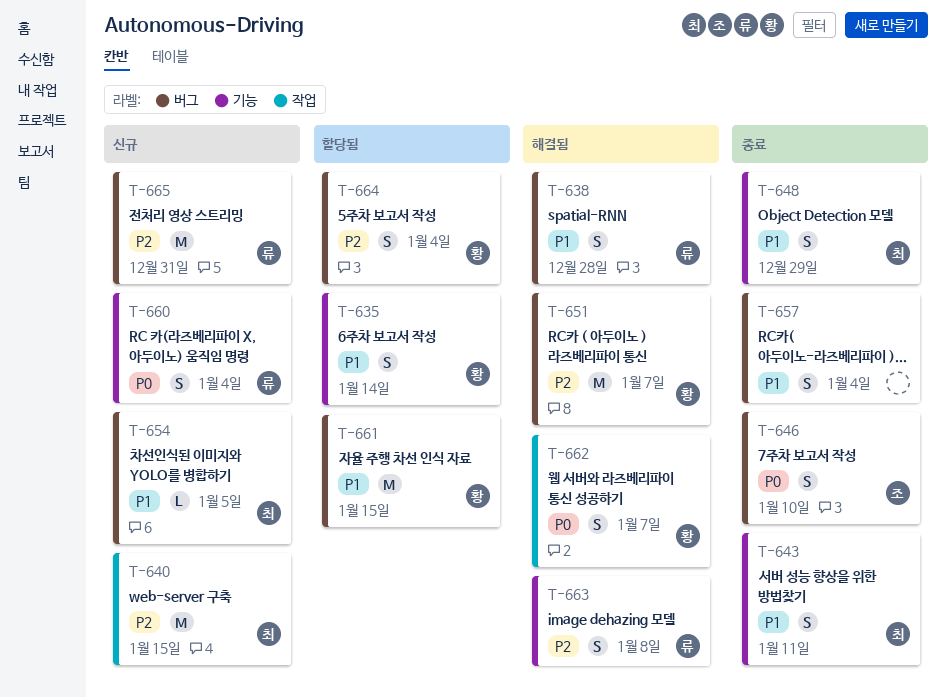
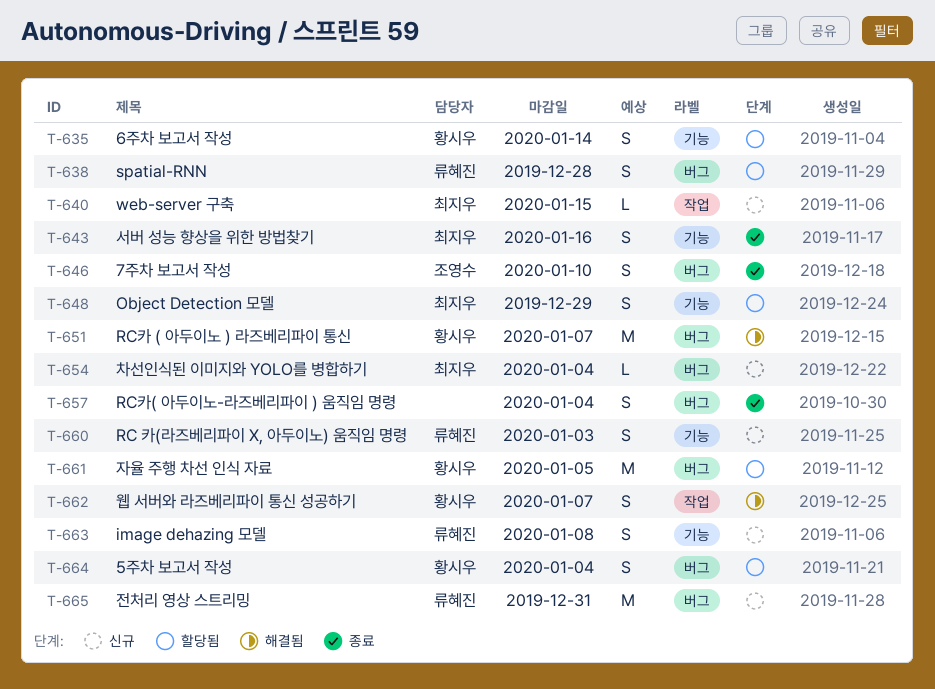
T-638, status: 해결됨 -> 할당됨
T-640, estimate: M -> L
T-643, due: Jan 11 -> Jan 16
T-648, status: 종료 -> 할당됨
T-654, due: Jan 5 -> Jan 4
T-660, due: Jan 4 -> Jan 3
T-661, due: Jan 15 -> Jan 5
T-663, status: 해결됨 -> 신규

